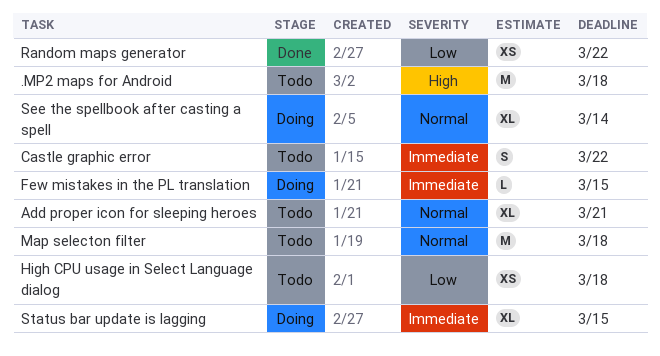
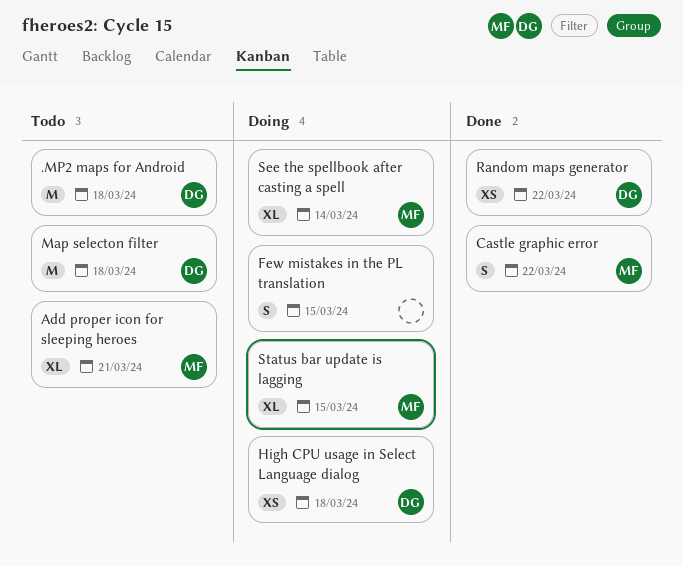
Castle graphic error, status: Todo -> Done
Few mistakes in the PL translation, estimate: L -> S
High CPU usage in Select Language dialog, status: Todo -> Doing

